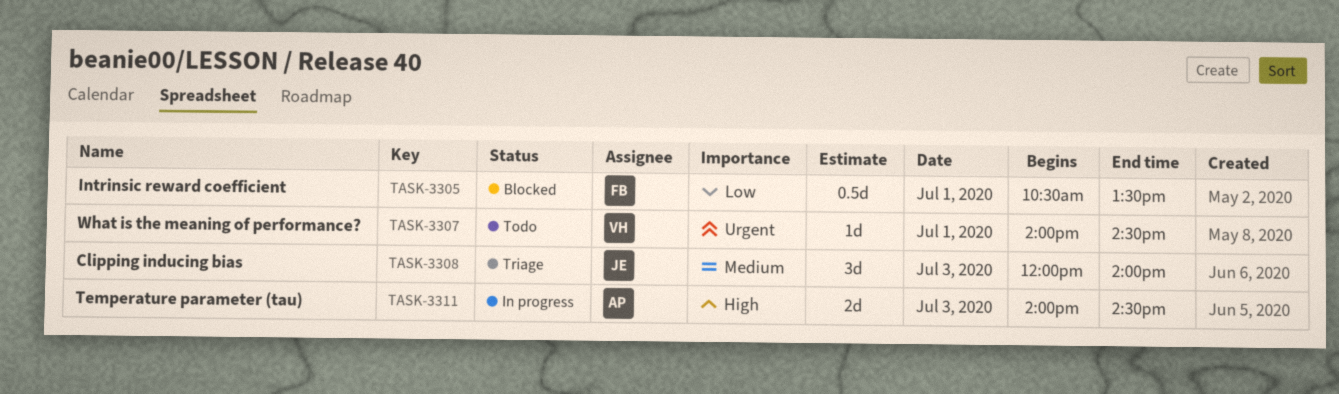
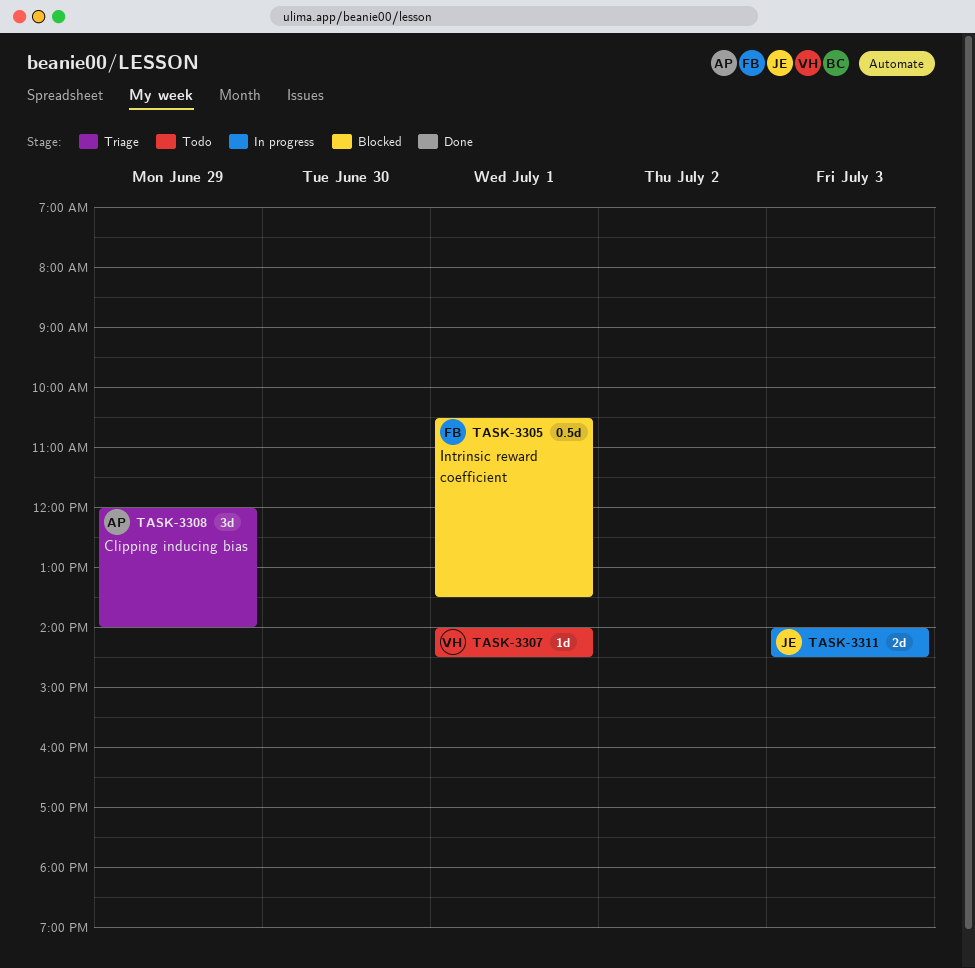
TASK-3308, owner: JE -> AP
TASK-3308, day: Jul 3 -> Jun 29
TASK-3311, owner: AP -> JE

